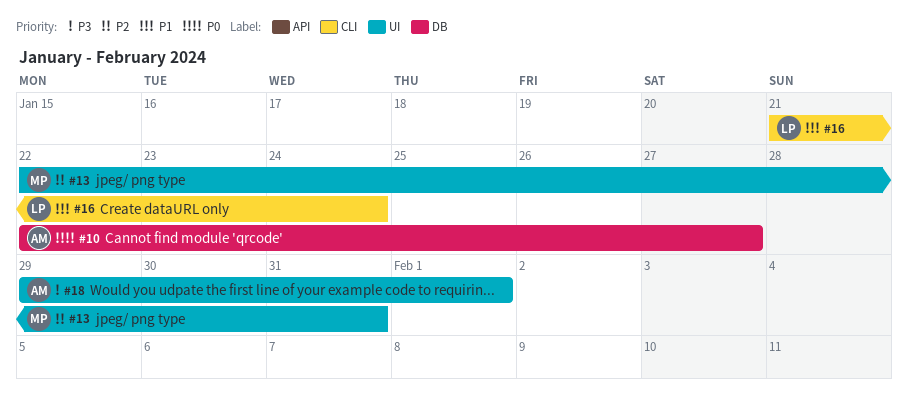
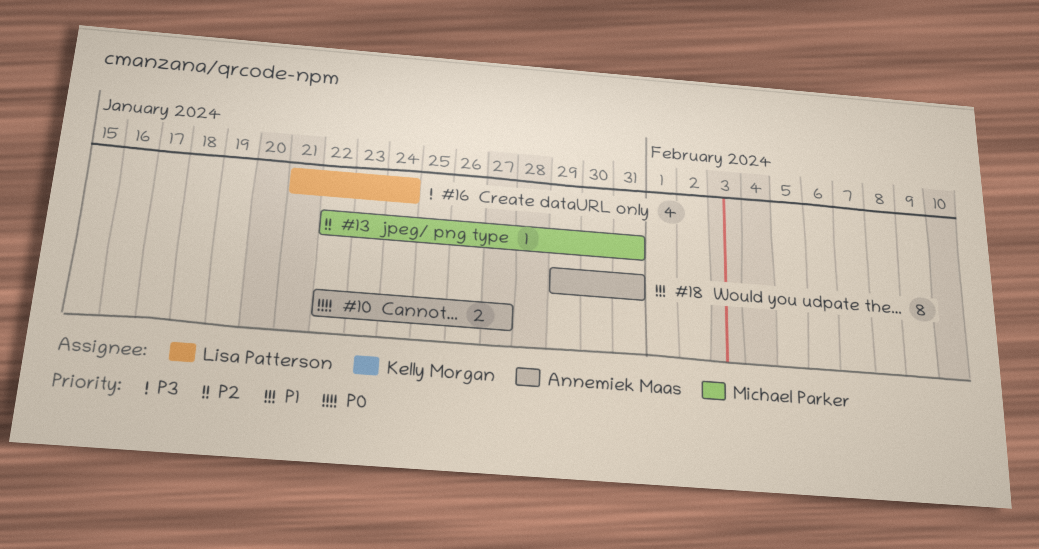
#16, priority: P1 -> P3
#18, priority: P3 -> P1
#18, due: Feb 1 -> Jan 31

